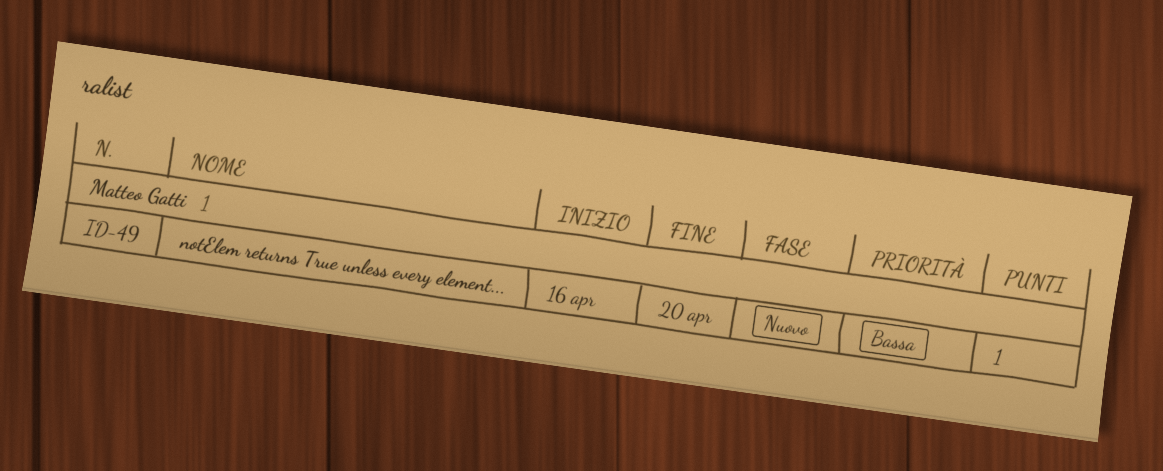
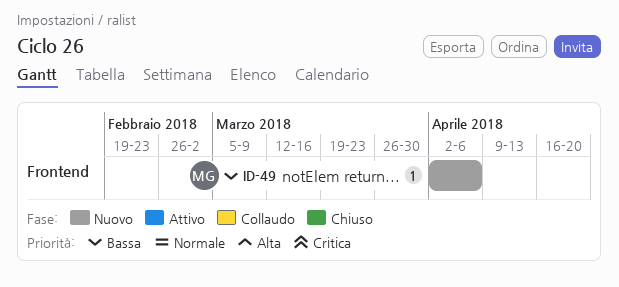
ID-49, start: Apr 16 -> Apr 2
ID-49, due: Apr 20 -> Apr 6

